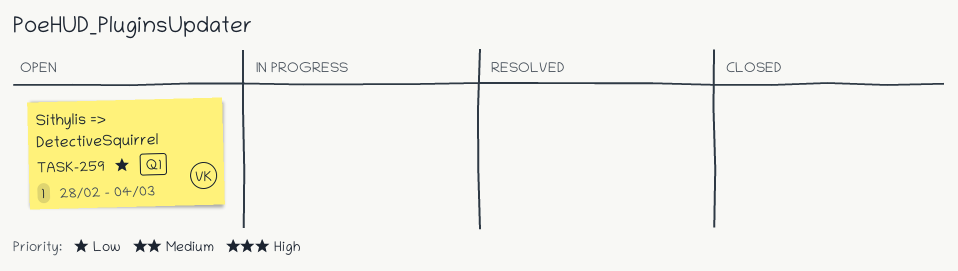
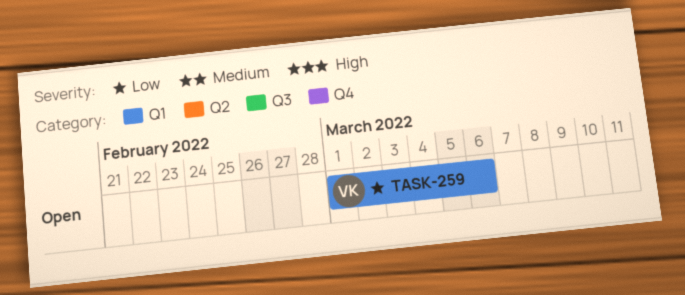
TASK-259, start: Feb 28 -> Mar 1
TASK-259, due: Mar 4 -> Mar 6

